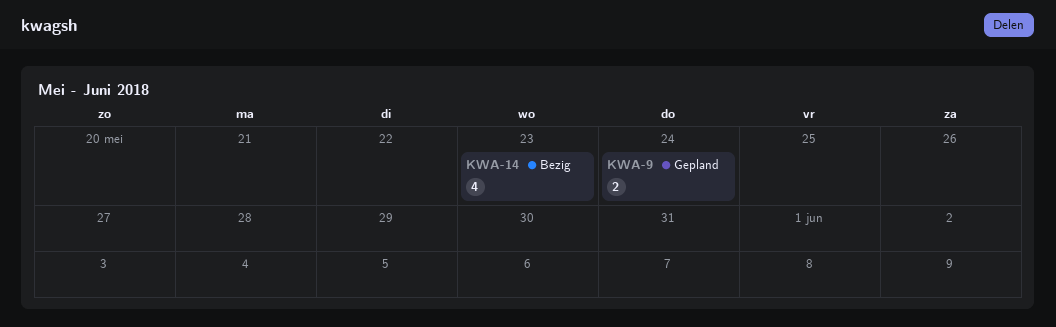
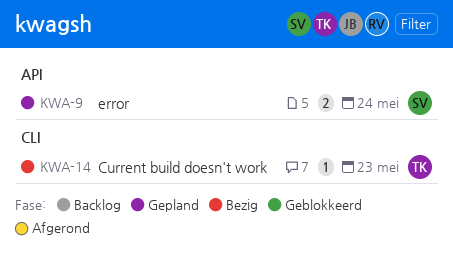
KWA-14, estimate: 4 -> 1

